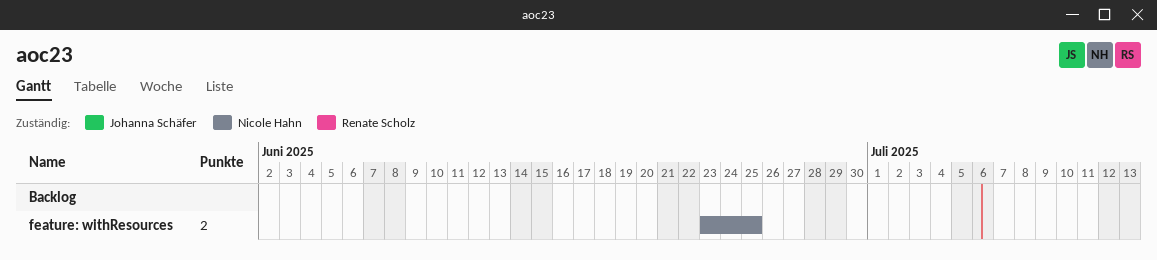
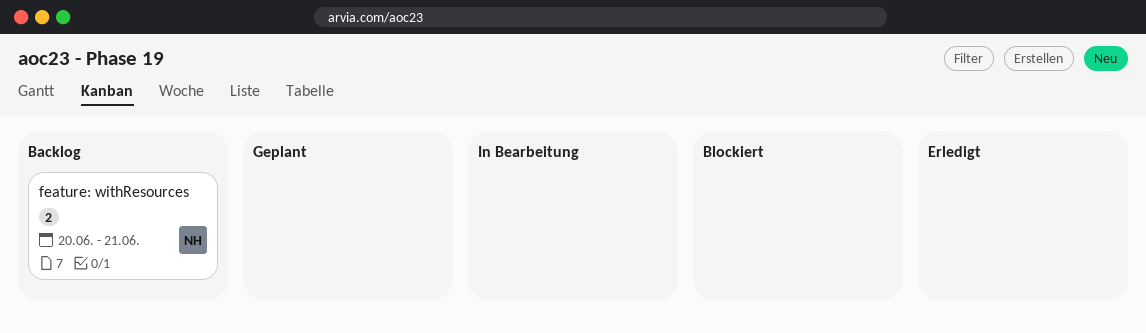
feature: withResources, start: Jun 23 -> Jun 20
feature: withResources, due: Jun 25 -> Jun 21

